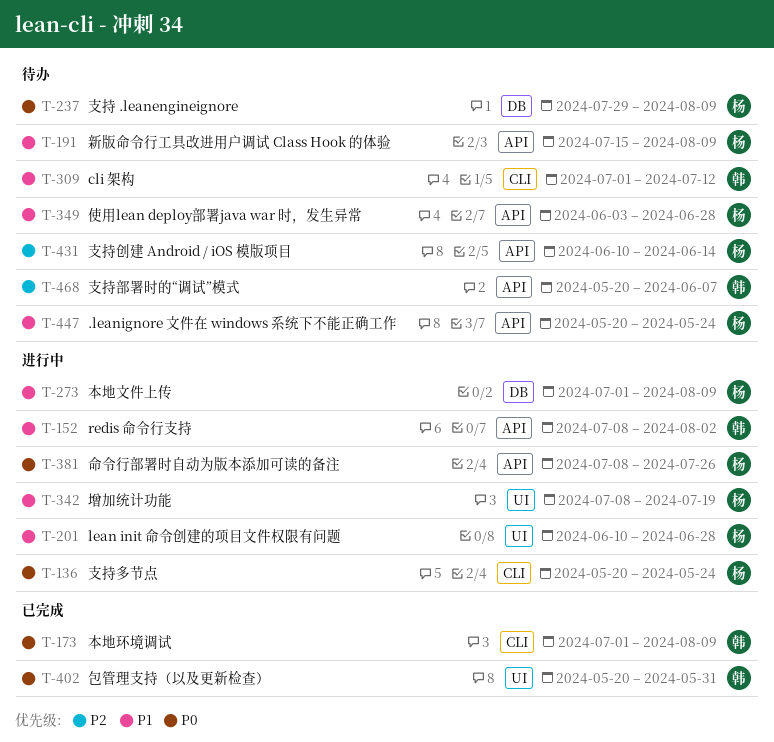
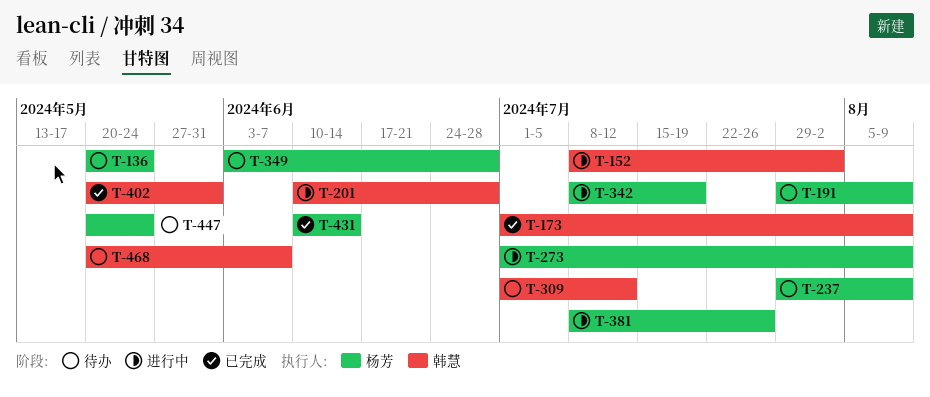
T-136, status: 进行中 -> 待办
T-191, start: Jul 15 -> Jul 29
T-201, owner: 杨芳 -> 韩慧
T-431, status: 待办 -> 已完成

